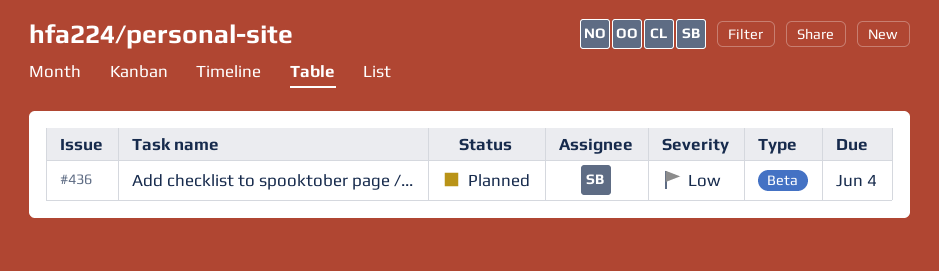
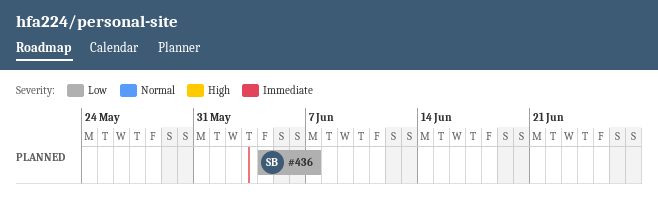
#436, due: Jun 4 -> Jun 7

